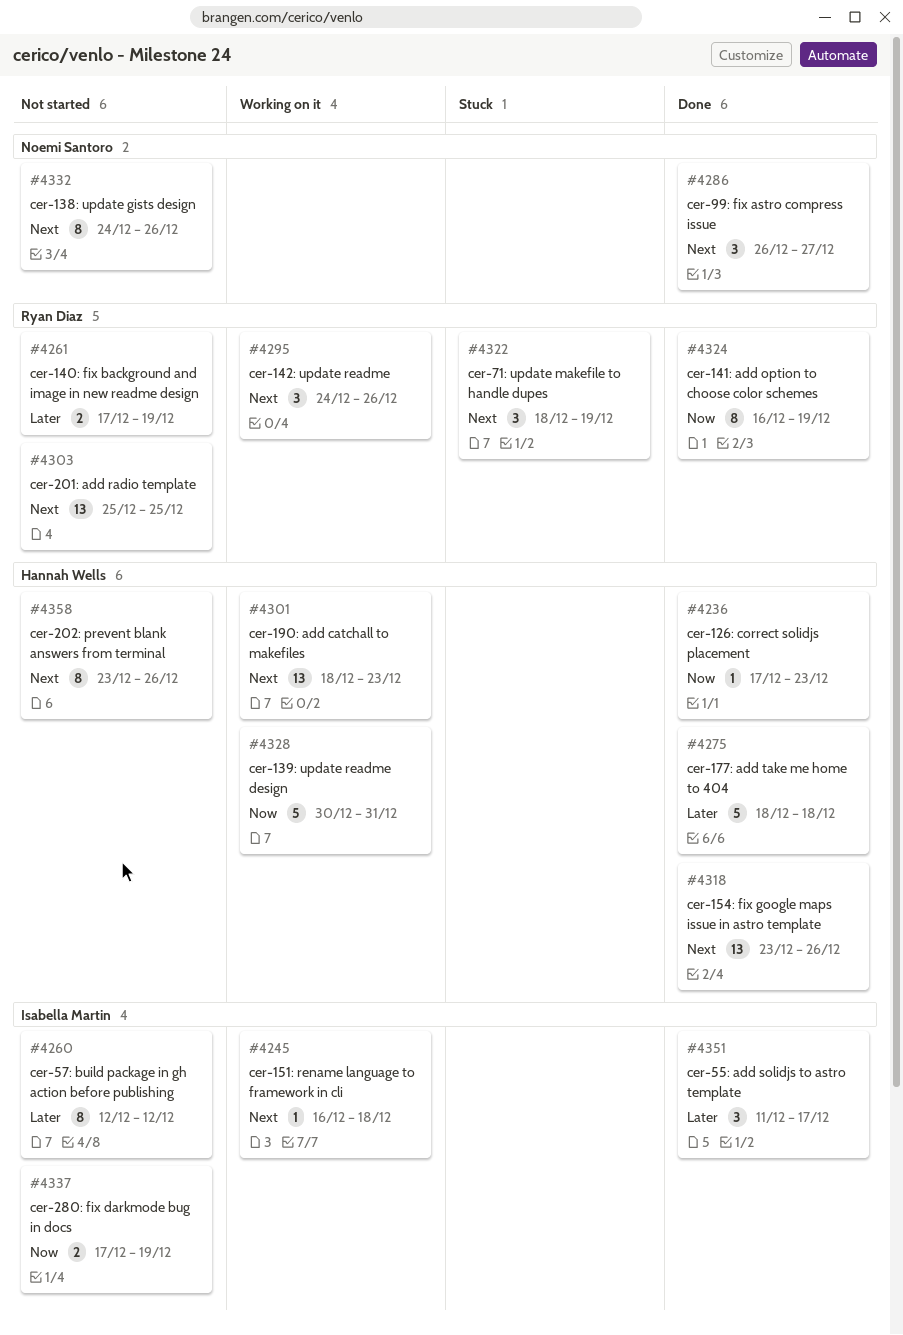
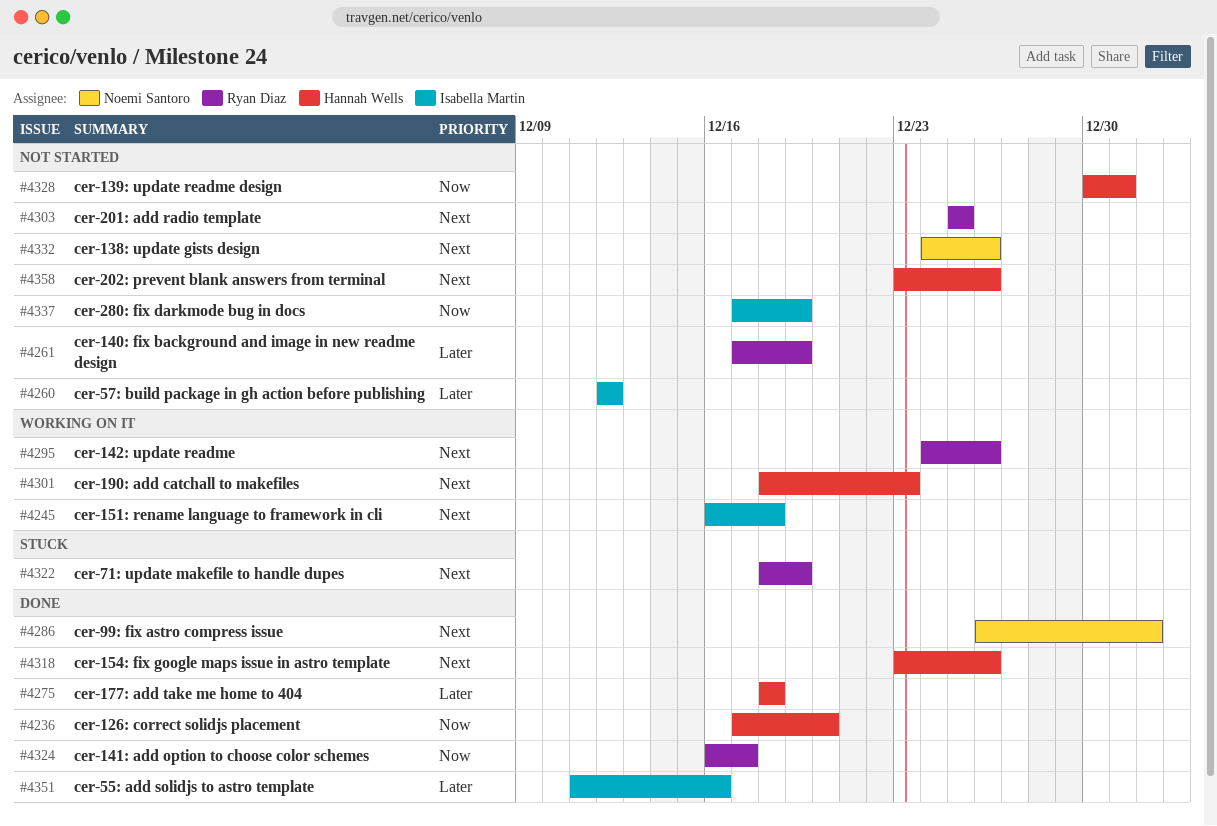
#4236, due: Dec 23 -> Dec 20
#4286, due: Dec 27 -> Jan 1
#4324, due: Dec 19 -> Dec 17
#4328, status: Working on it -> Not started
#4351, due: Dec 17 -> Dec 16

